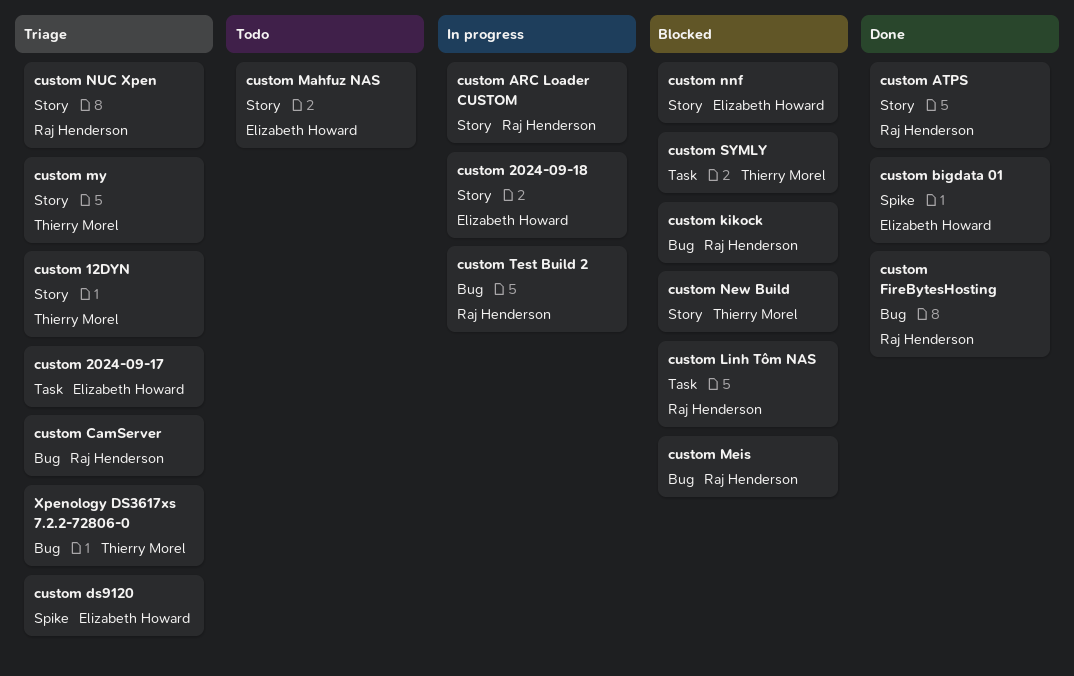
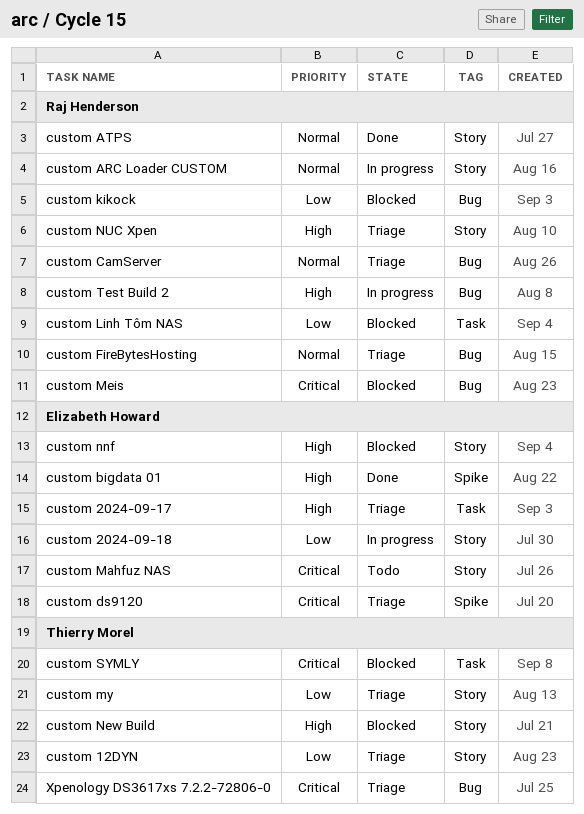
custom FireBytesHosting, status: Done -> Triage

